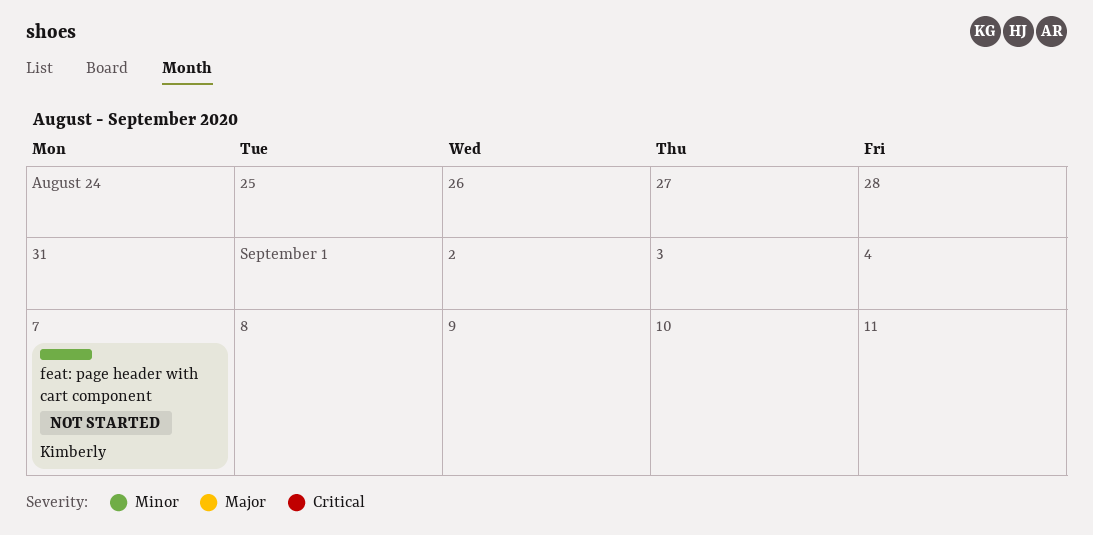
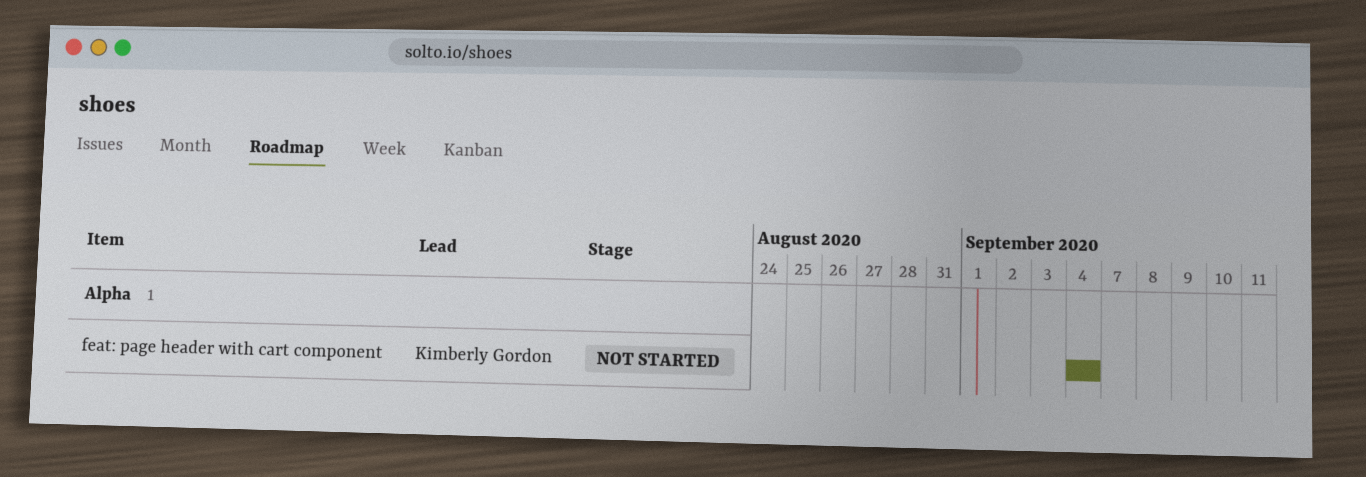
feat: page header with cart component, due: Sep 7 -> Sep 4

